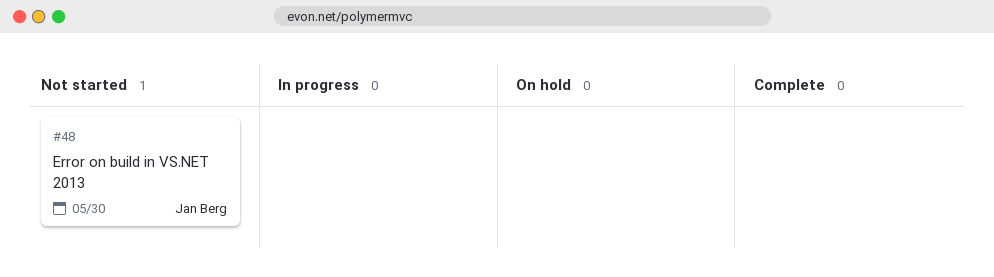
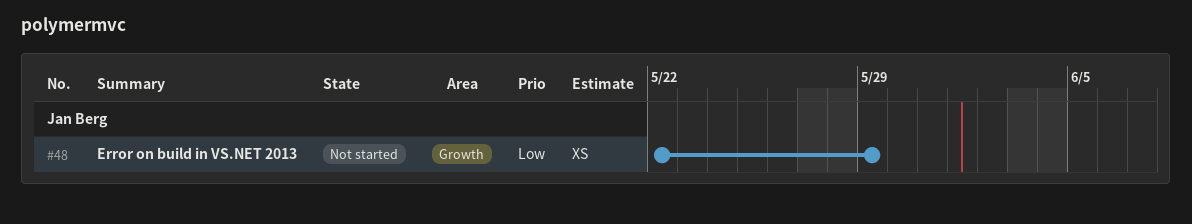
#48, due: May 30 -> May 29

